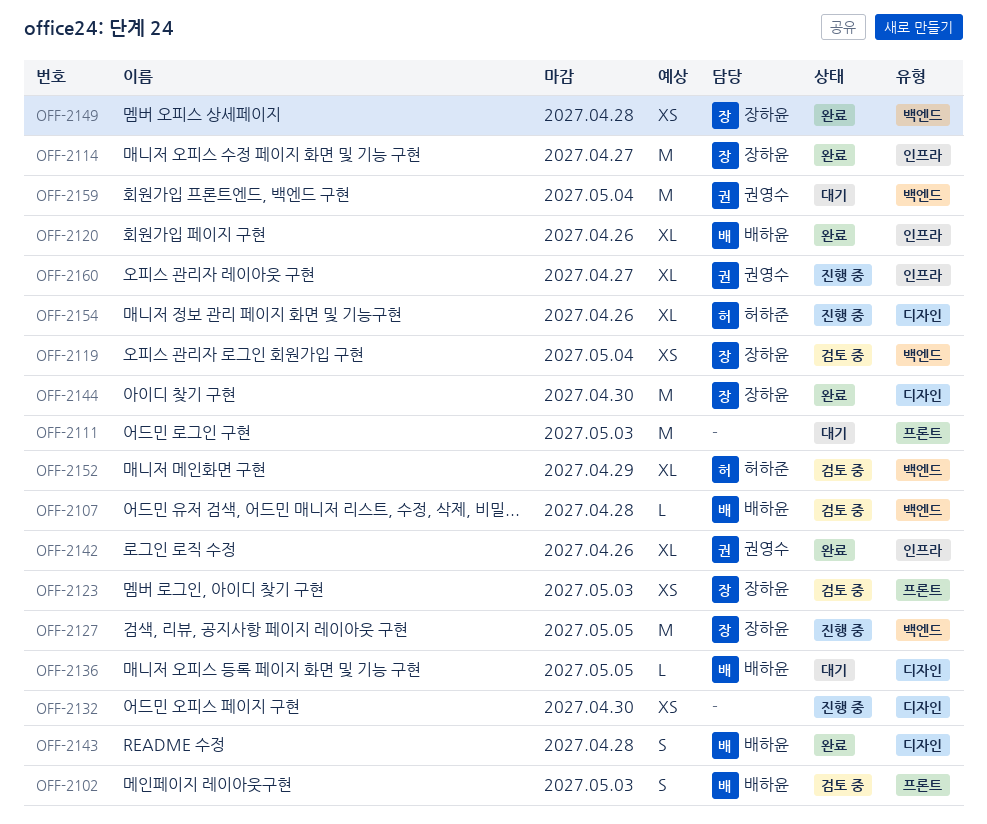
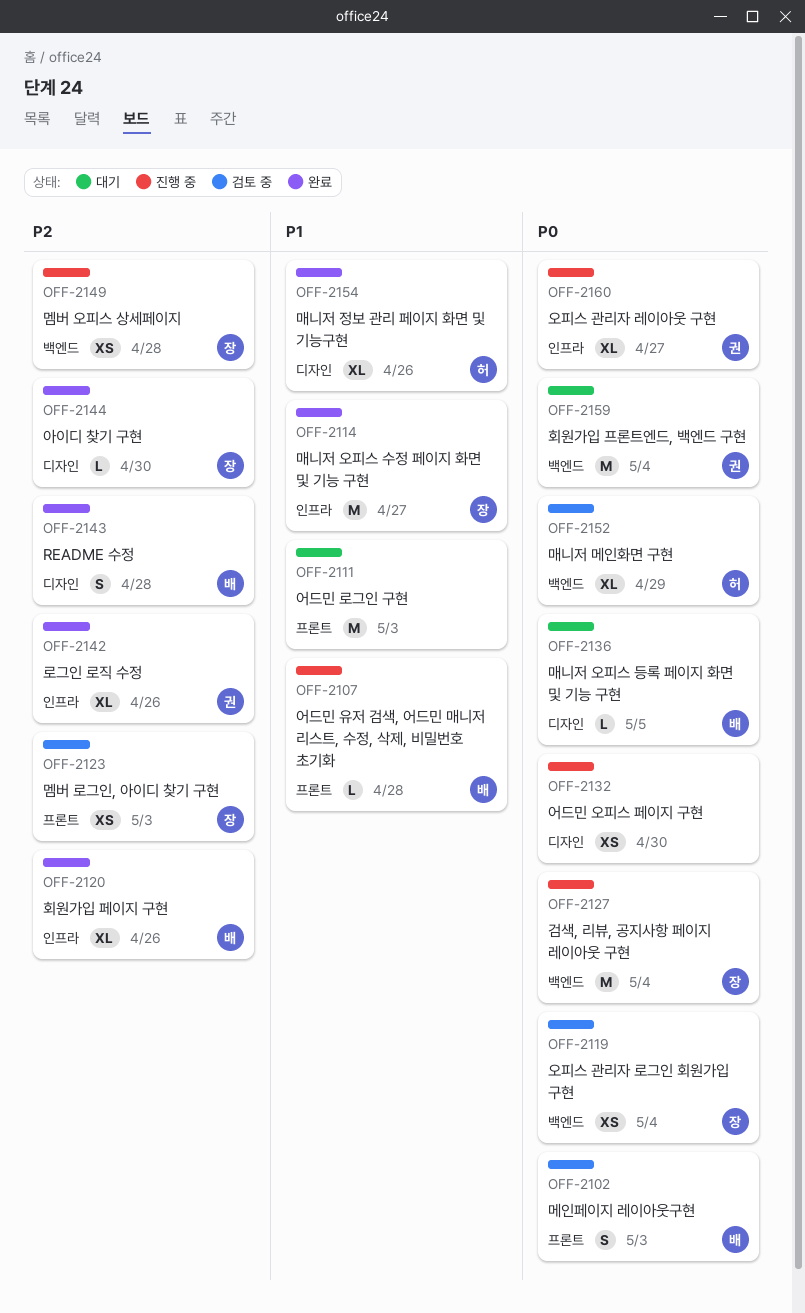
OFF-2107, status: 검토 중 -> 진행 중
OFF-2107, label: 백엔드 -> 프론트
OFF-2127, due: May 5 -> May 4
OFF-2144, estimate: M -> L
OFF-2149, status: 완료 -> 진행 중
OFF-2154, status: 진행 중 -> 완료

